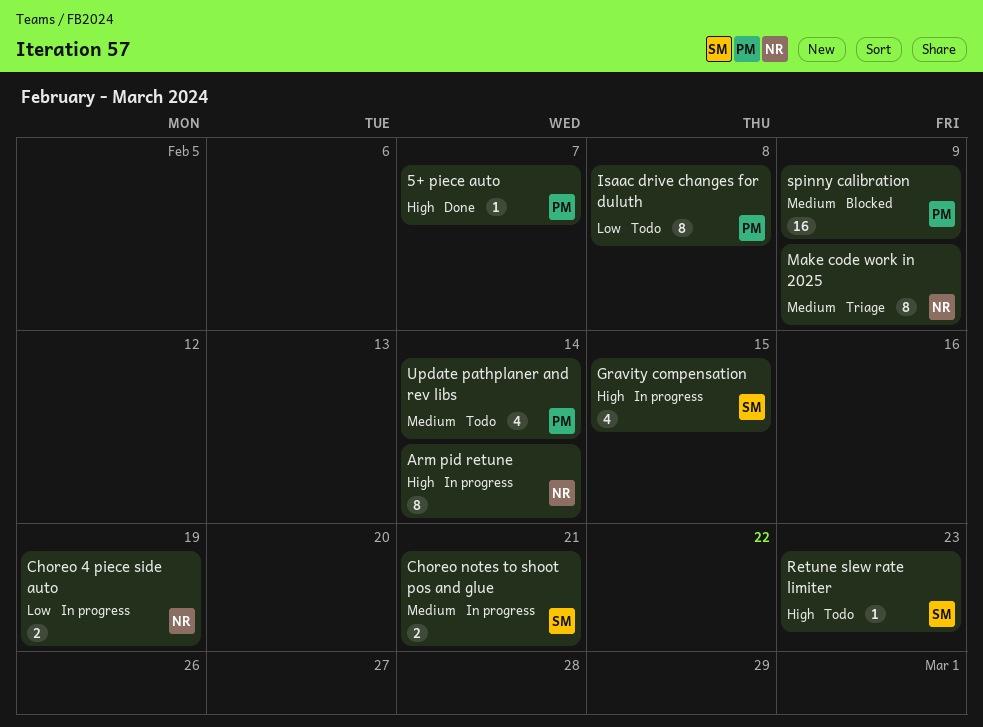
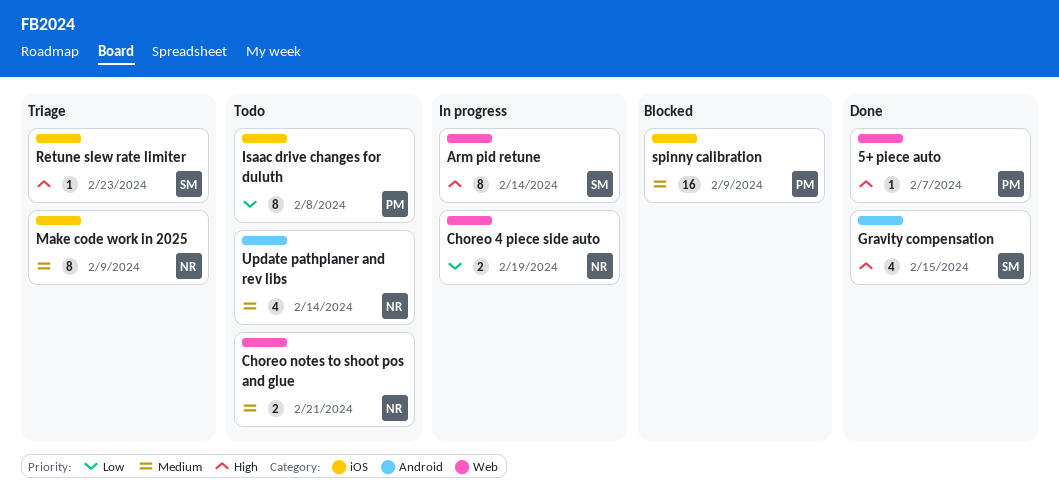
Arm pid retune, owner: NR -> SM
Choreo notes to shoot pos and glue, status: In progress -> Todo
Choreo notes to shoot pos and glue, owner: SM -> NR
Gravity compensation, status: In progress -> Done
Retune slew rate limiter, status: Todo -> Triage
Update pathplaner and rev libs, owner: PM -> NR

